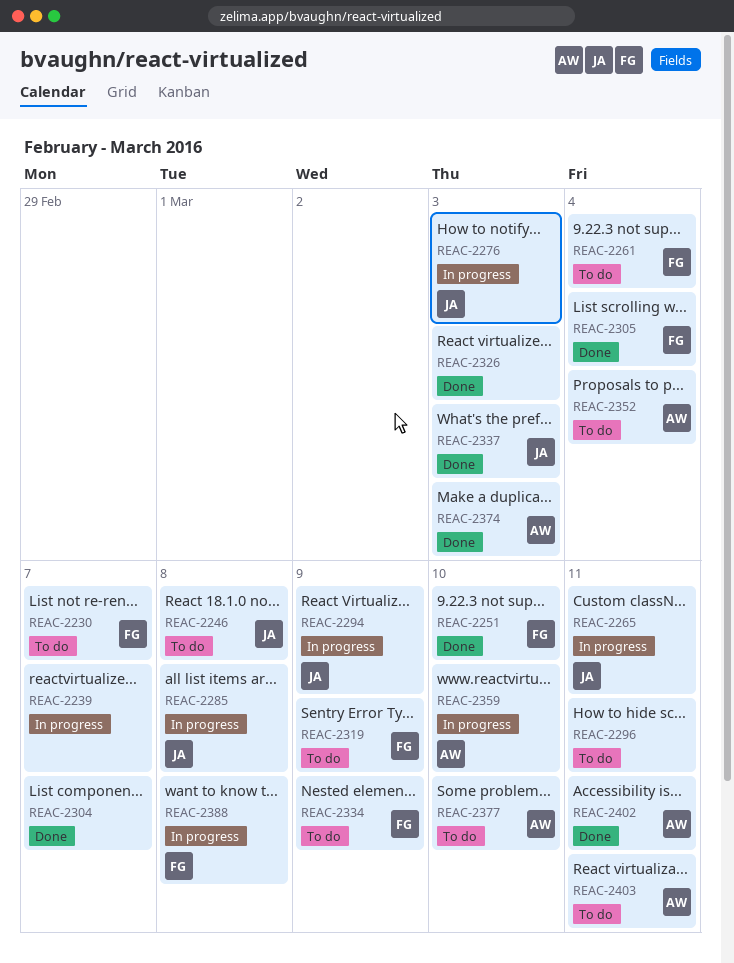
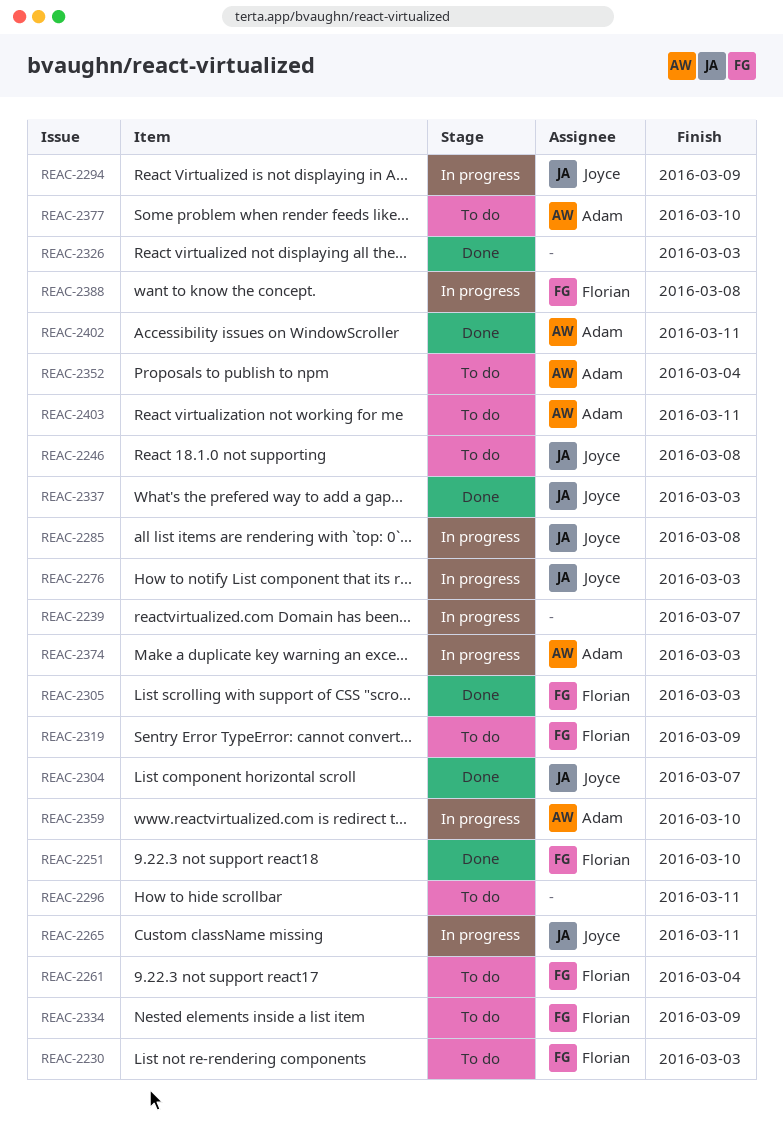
REAC-2230, due: Mar 7 -> Mar 3
REAC-2304, owner: none -> Joyce
REAC-2305, due: Mar 4 -> Mar 3
REAC-2374, status: Done -> In progress

